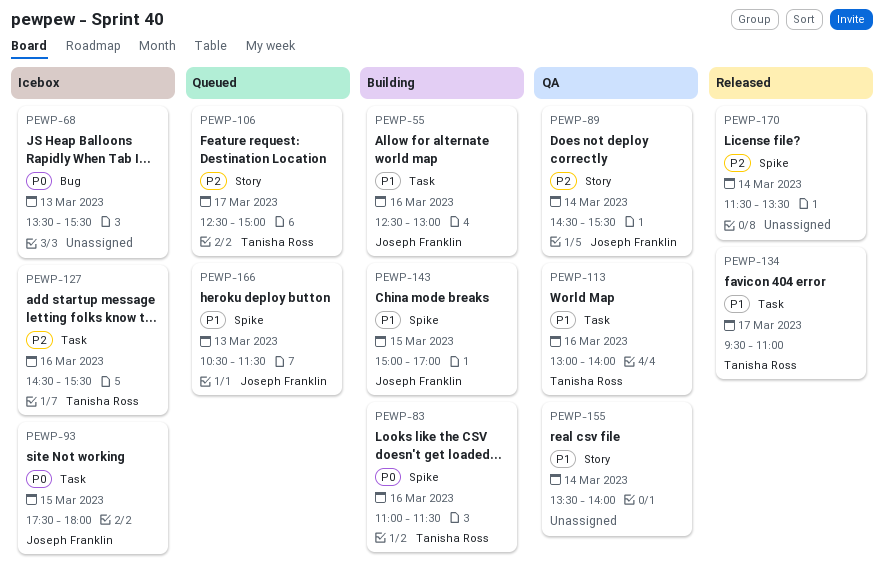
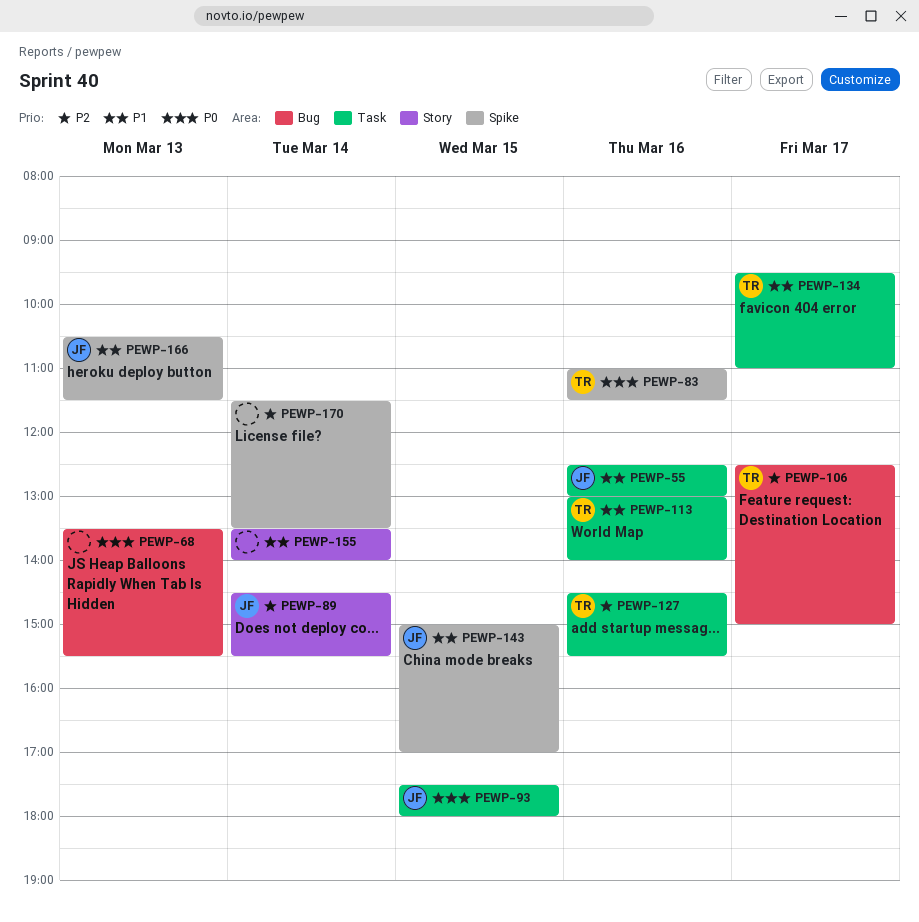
PEWP-106, label: Story -> Bug

